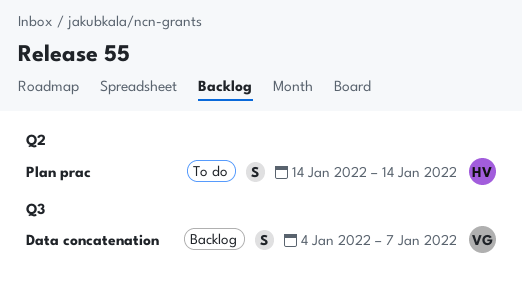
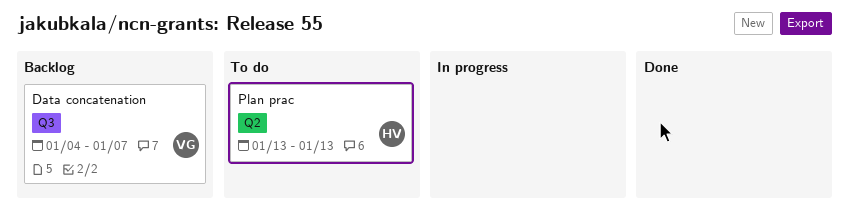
Plan prac, start: Jan 14 -> Jan 13
Plan prac, due: Jan 14 -> Jan 13

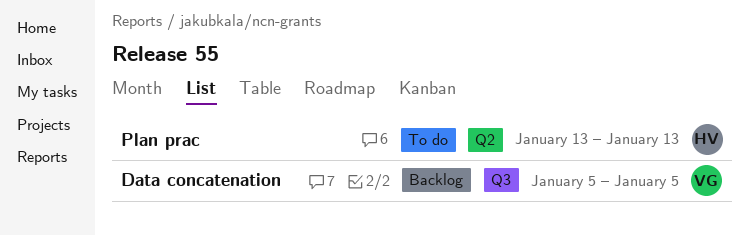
Data concatenation, start: Jan 4 -> Jan 5
Data concatenation, due: Jan 7 -> Jan 5

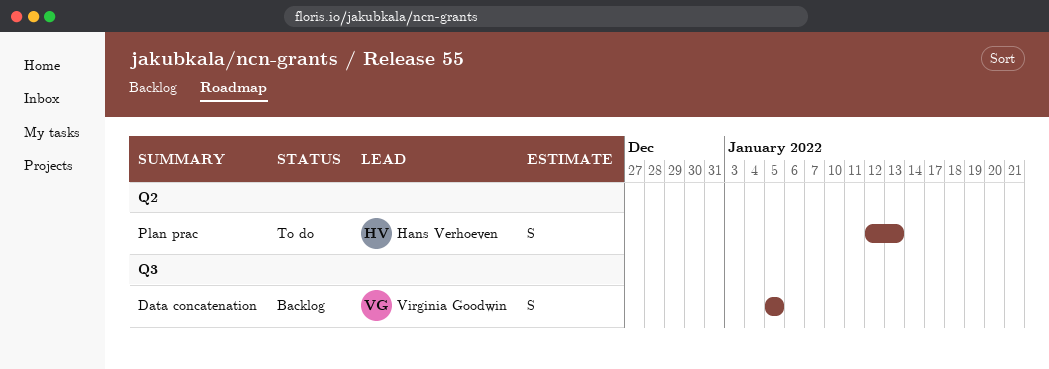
Plan prac, start: Jan 13 -> Jan 12

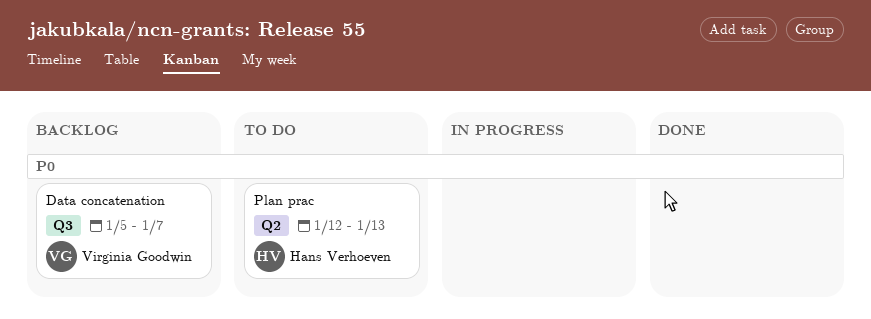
Data concatenation, due: Jan 5 -> Jan 7

